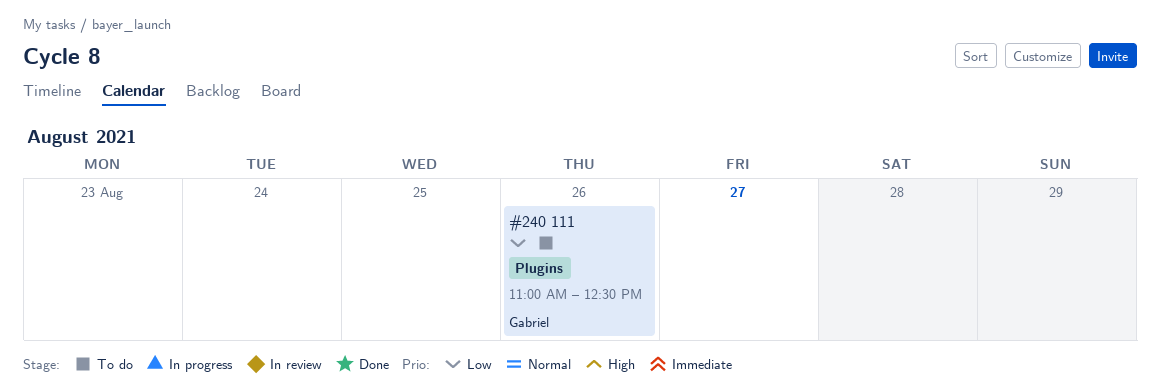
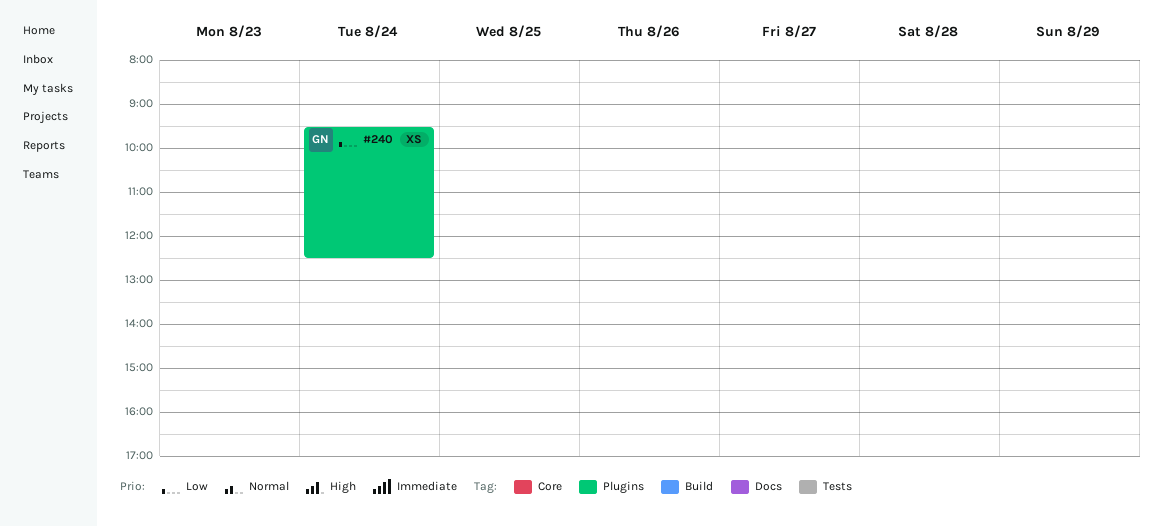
#240, day: Aug 26 -> Aug 24
#240, begins: 11:00 -> 09:30

